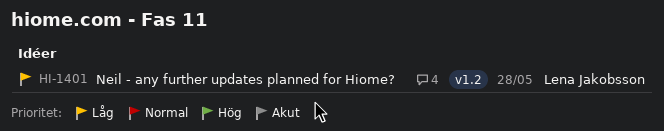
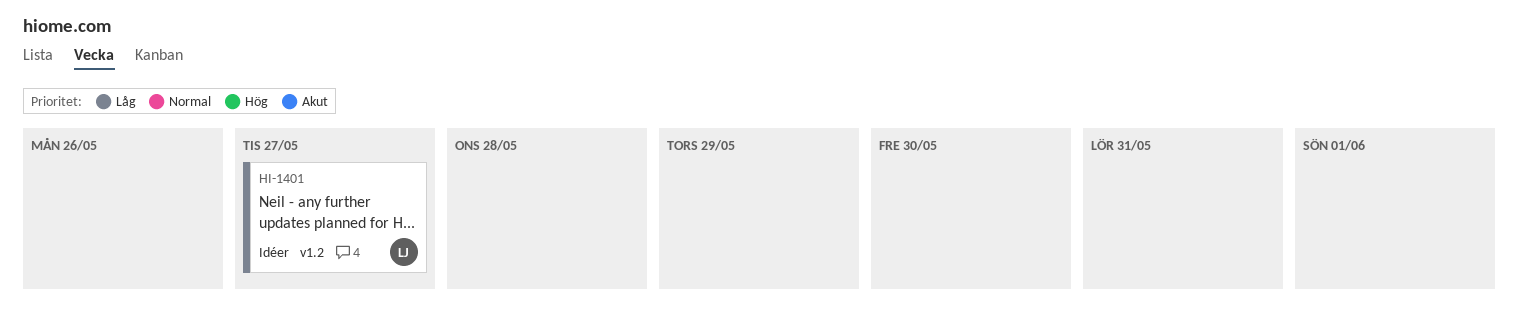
HI-1401, due: May 28 -> May 27

